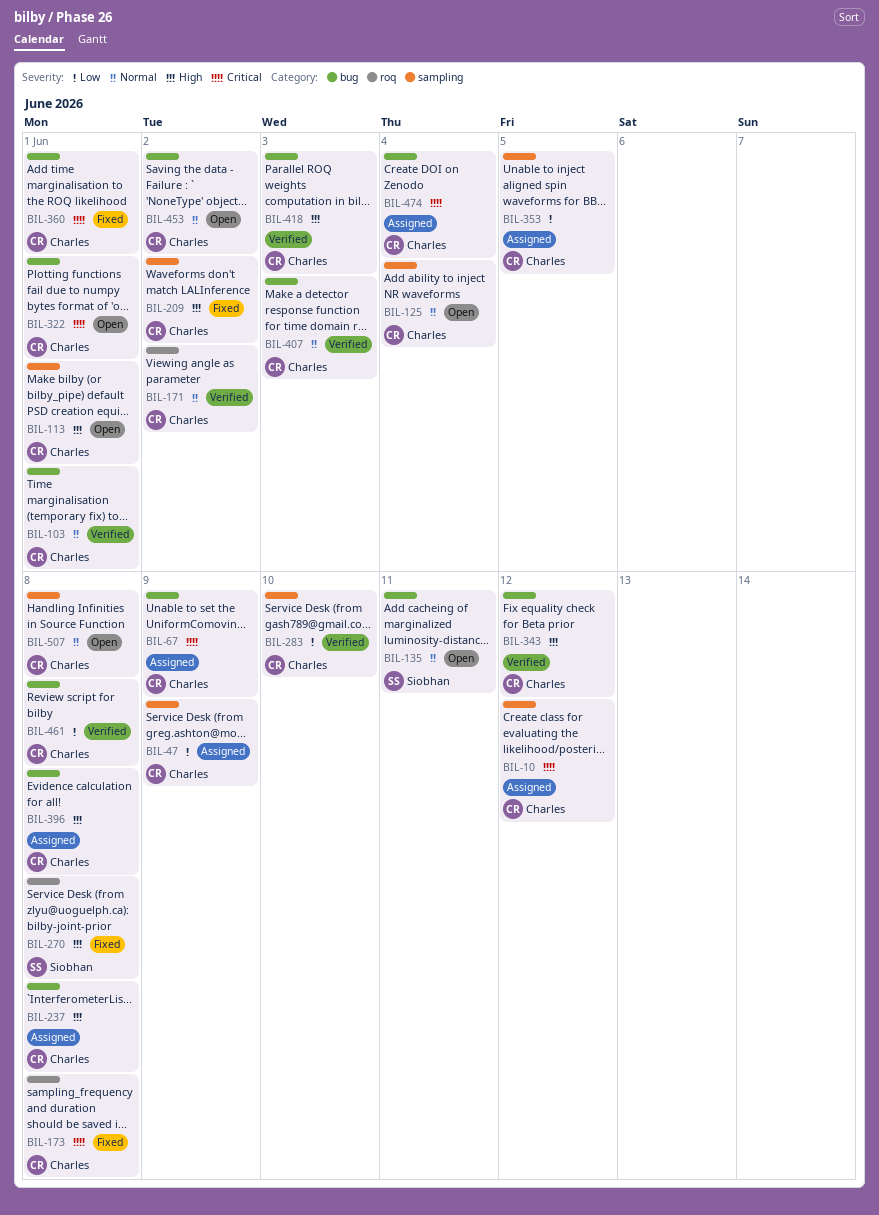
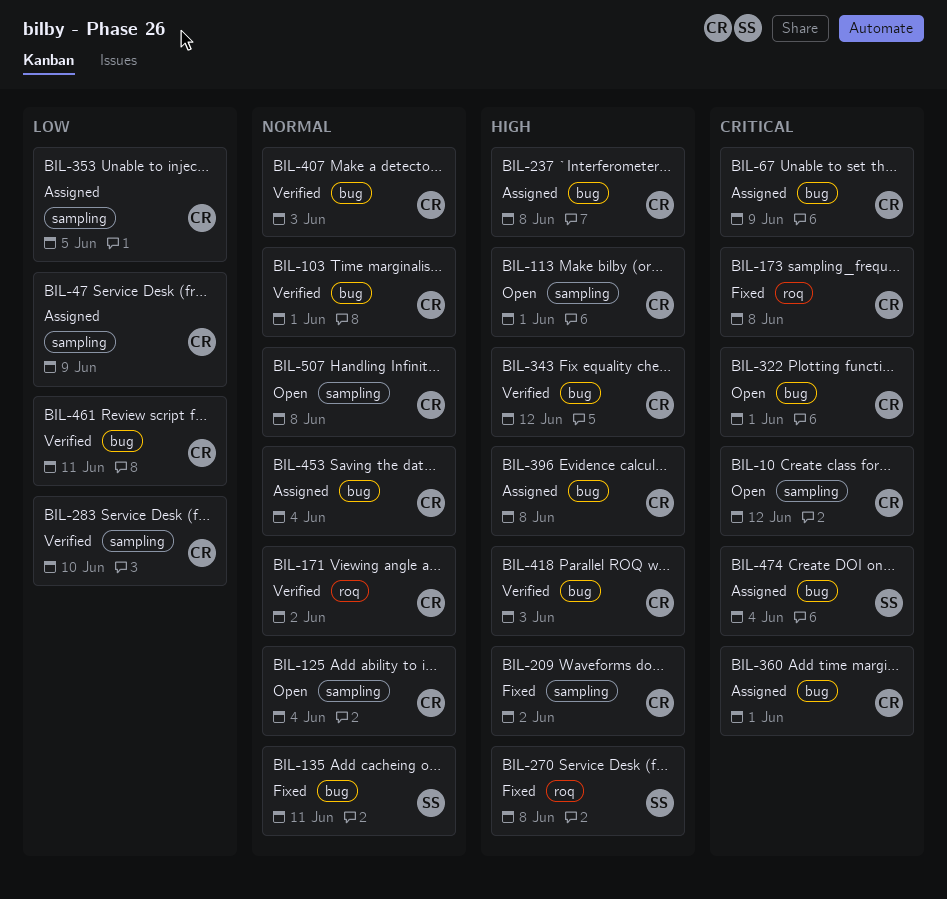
BIL-10, status: Assigned -> Open
BIL-135, status: Open -> Fixed
BIL-360, status: Fixed -> Assigned
BIL-453, status: Open -> Assigned
BIL-453, due: Jun 2 -> Jun 4
BIL-461, due: Jun 8 -> Jun 11
BIL-474, owner: Charles -> Siobhan

